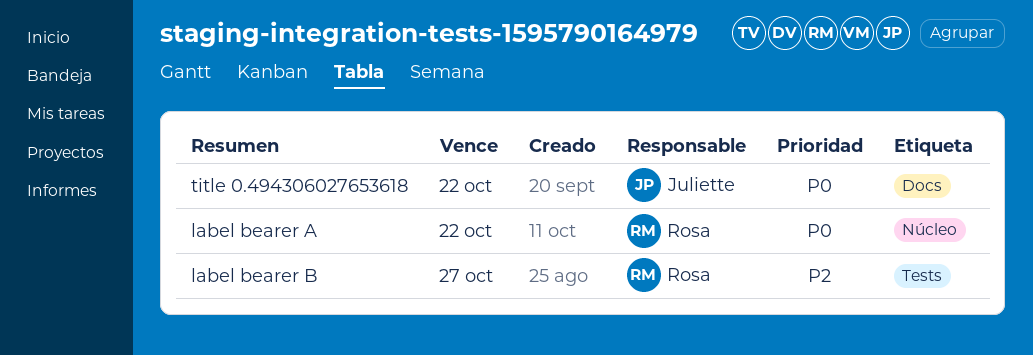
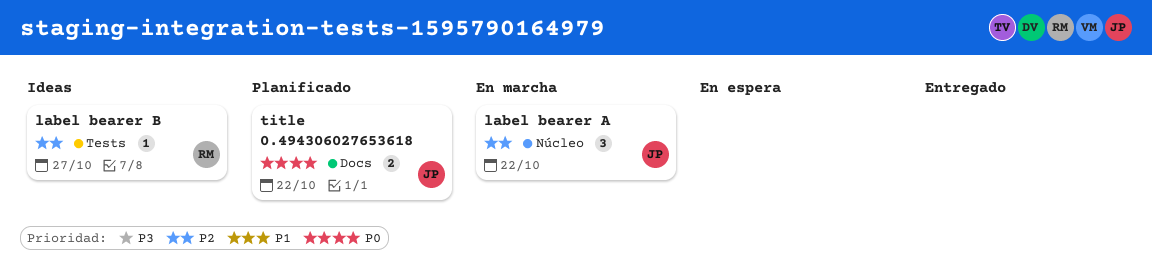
label bearer A, owner: Rosa -> Juliette
label bearer A, priority: P0 -> P2

